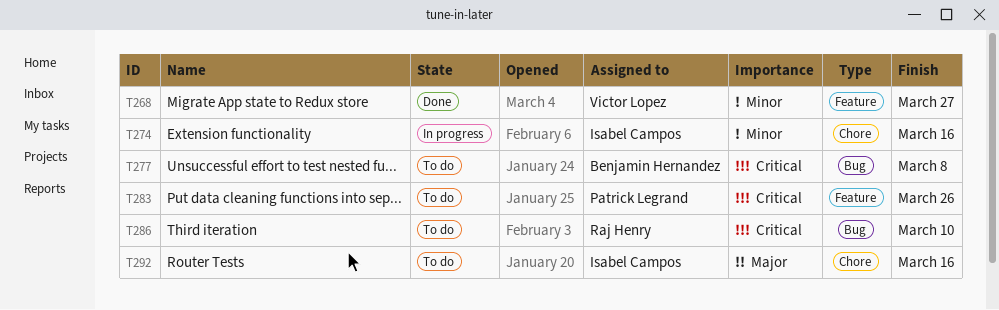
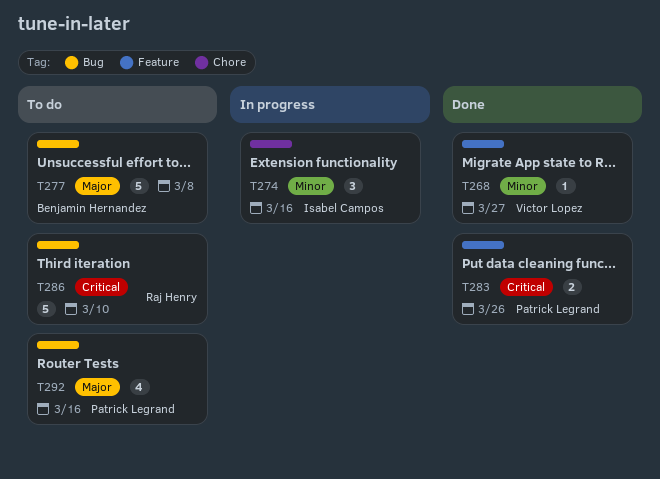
T277, priority: Critical -> Major
T283, status: To do -> Done
T292, owner: Isabel Campos -> Patrick Legrand
T292, label: Chore -> Bug

